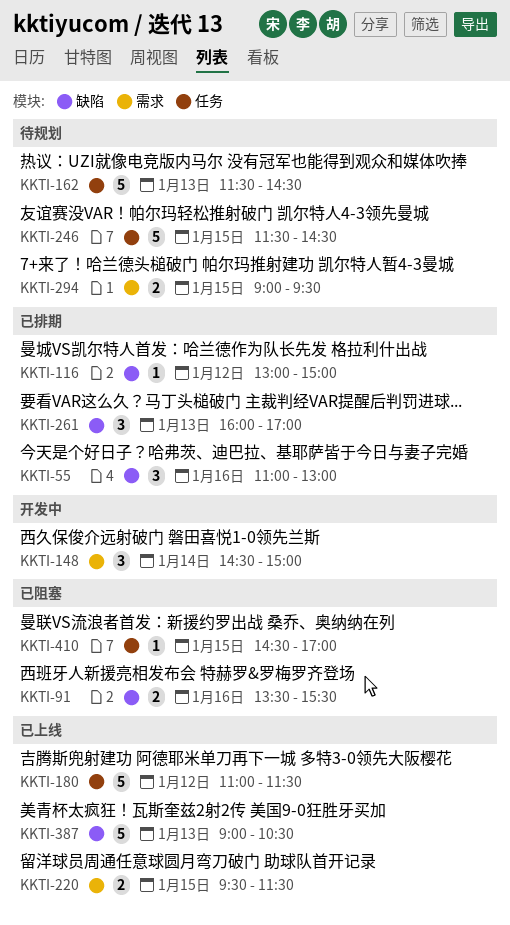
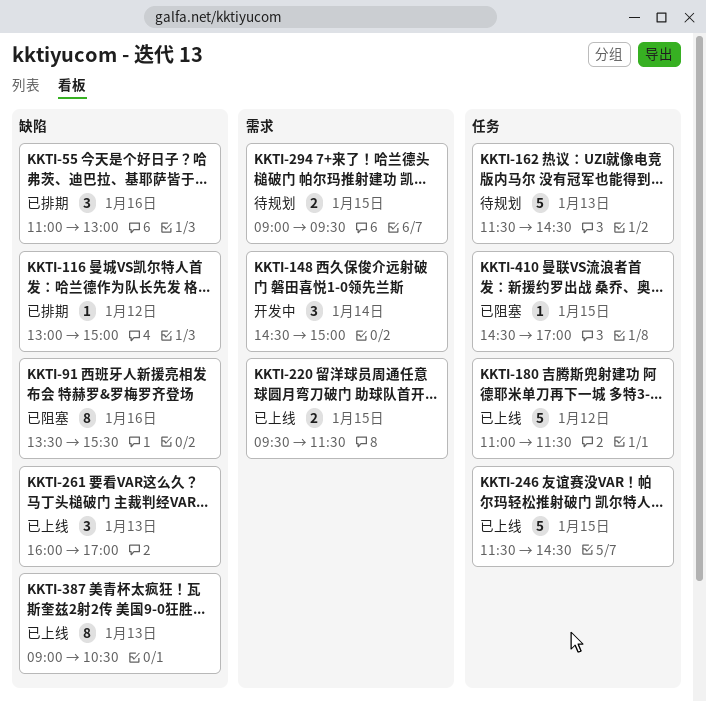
KKTI-91, estimate: 2 -> 8
KKTI-246, status: 待规划 -> 已上线
KKTI-261, status: 已排期 -> 已上线
KKTI-387, estimate: 5 -> 8

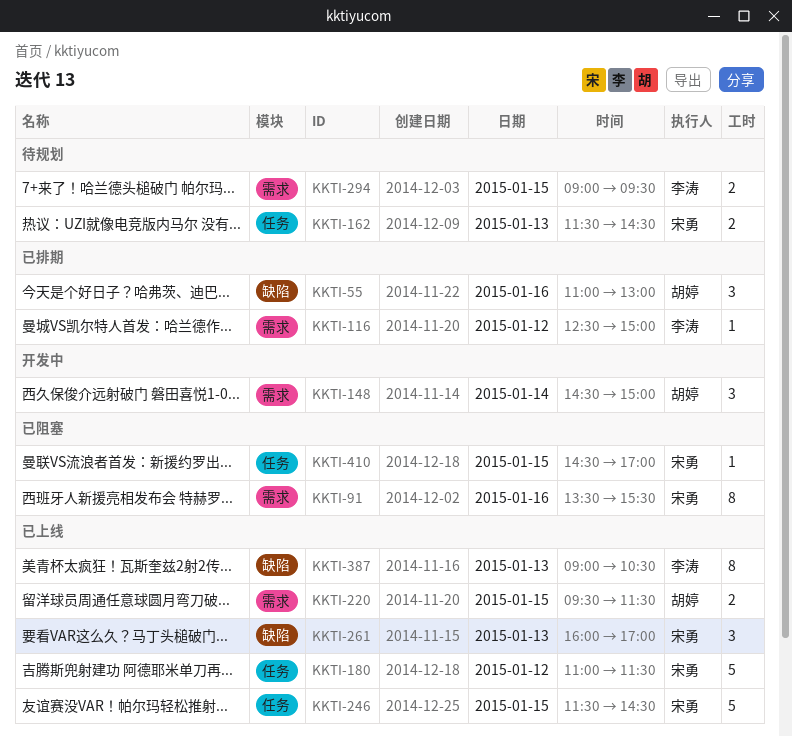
KKTI-91, label: 缺陷 -> 需求
KKTI-116, label: 缺陷 -> 需求
KKTI-116, begins: 13:00 -> 12:30
KKTI-162, estimate: 5 -> 2

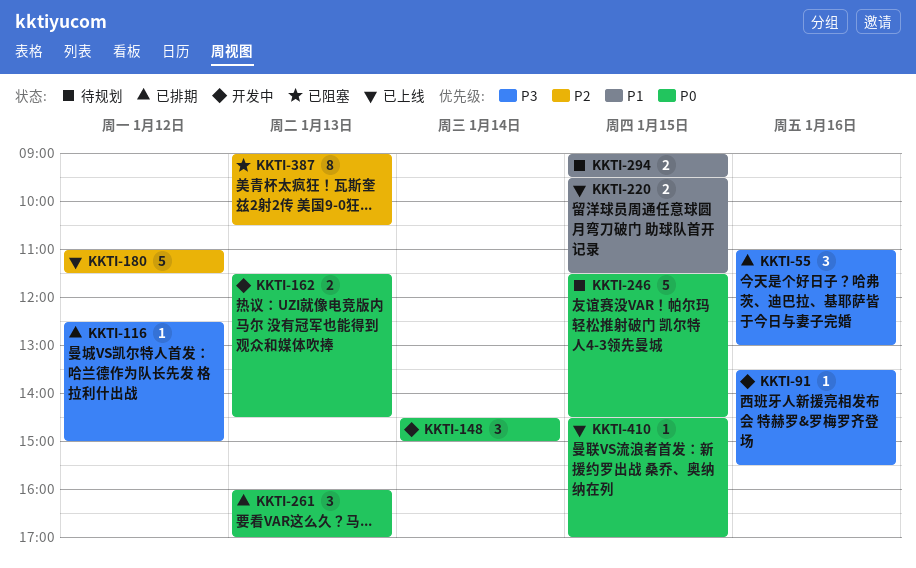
KKTI-91, status: 已阻塞 -> 开发中
KKTI-91, estimate: 8 -> 1
KKTI-162, status: 待规划 -> 开发中
KKTI-246, status: 已上线 -> 待规划
KKTI-261, status: 已上线 -> 已排期
KKTI-387, status: 已上线 -> 已阻塞
KKTI-410, status: 已阻塞 -> 已上线

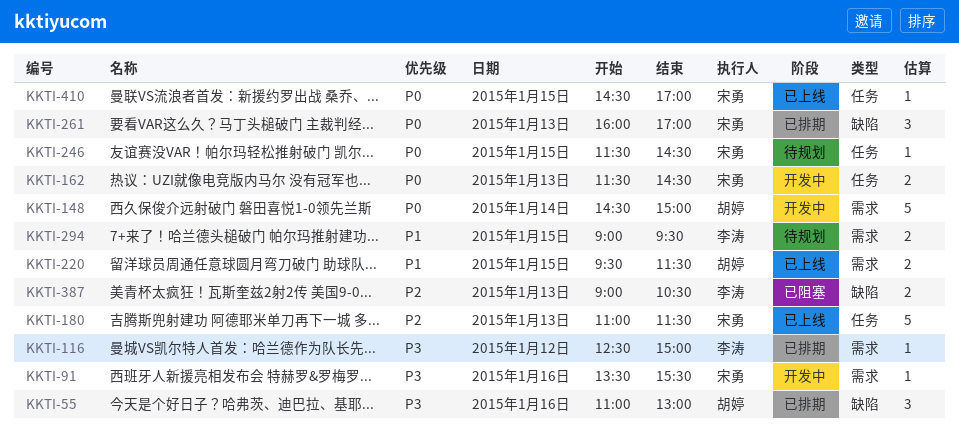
KKTI-148, estimate: 3 -> 5
KKTI-180, day: Jan 12 -> Jan 13
KKTI-246, estimate: 5 -> 1
KKTI-387, estimate: 8 -> 2

